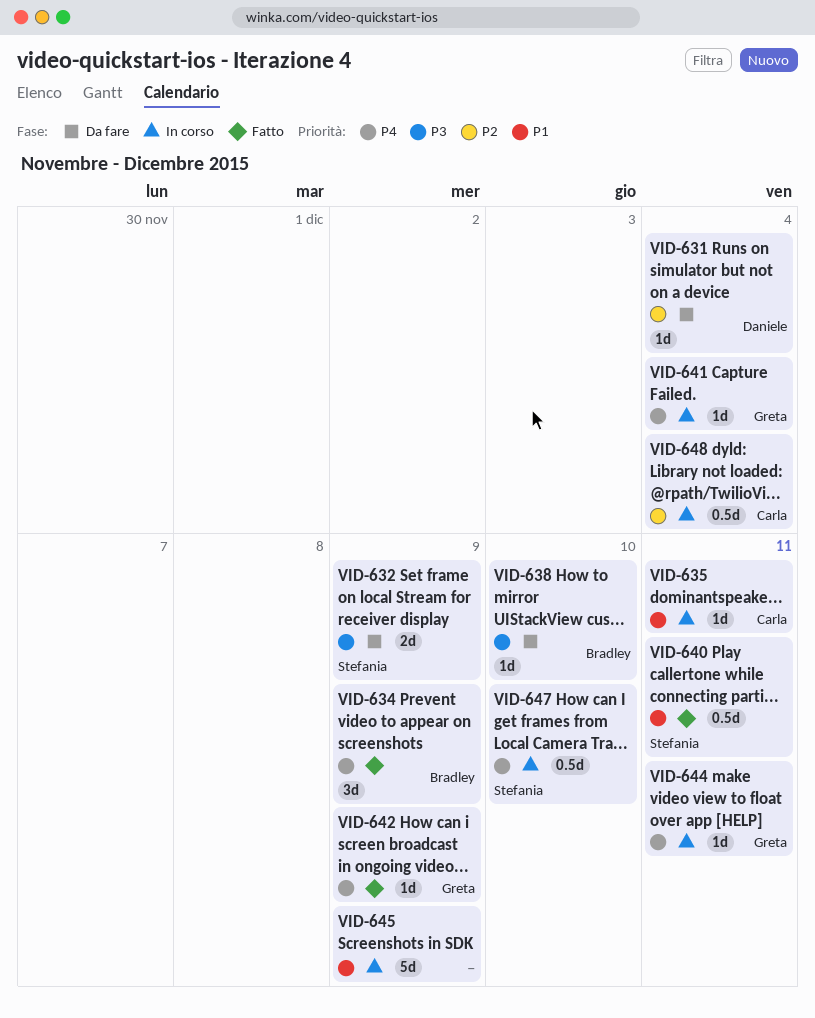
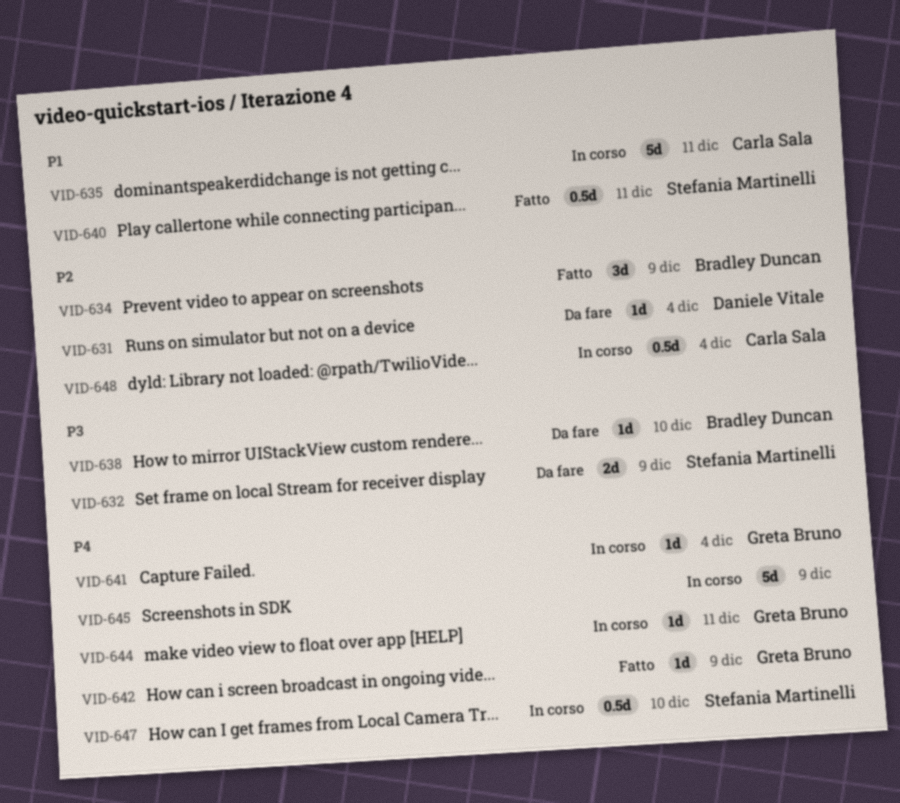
VID-634, priority: P4 -> P2
VID-635, estimate: 1d -> 5d
VID-645, priority: P1 -> P4

